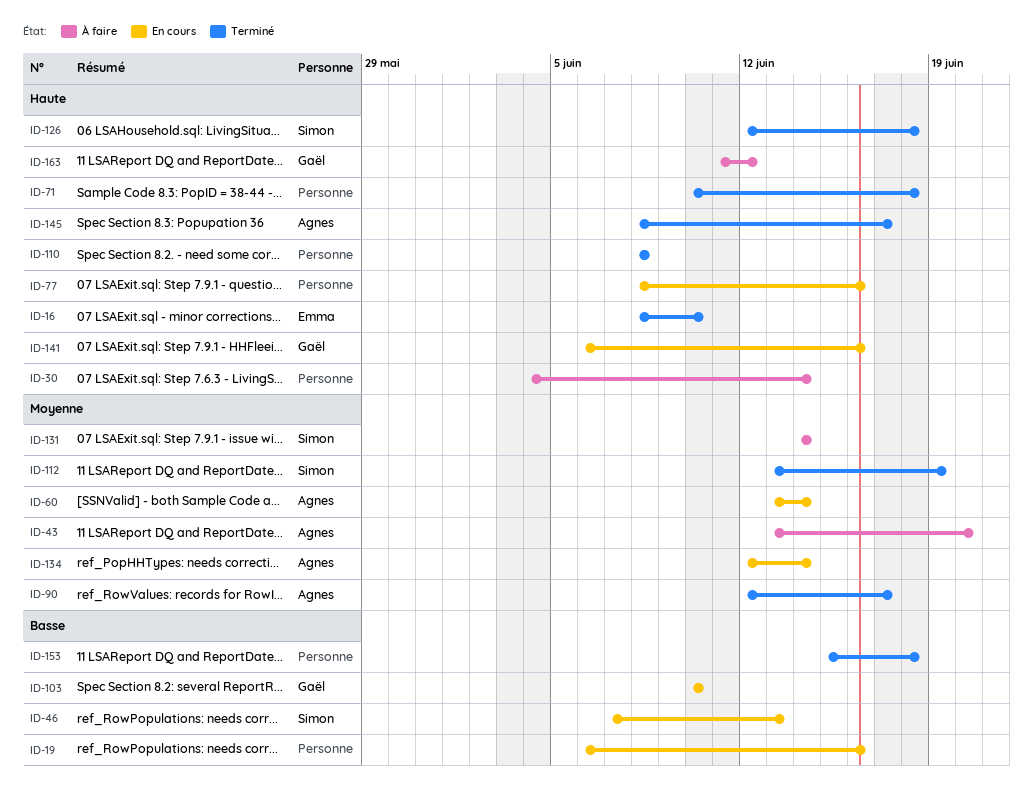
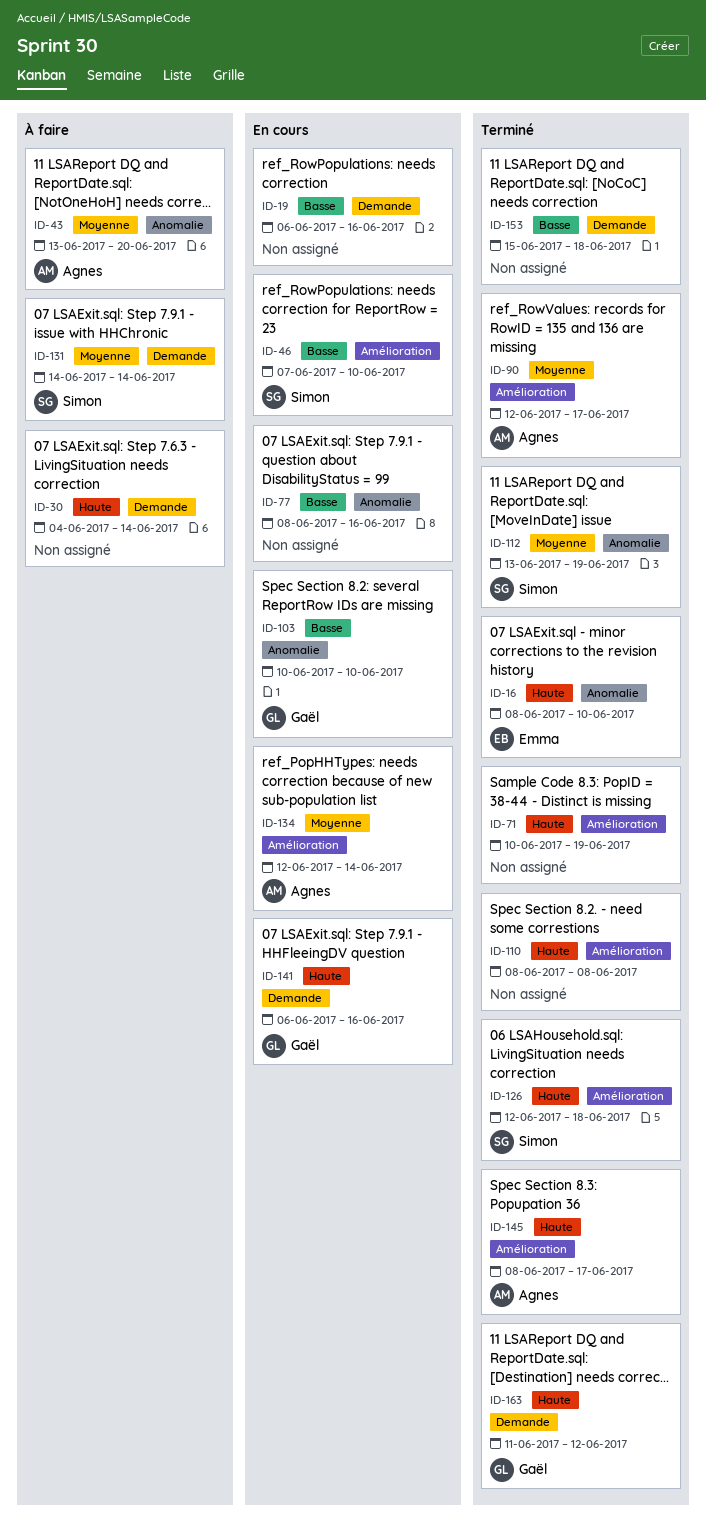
ID-46, due: Jun 13 -> Jun 10
ID-60: present -> none
ID-71, due: Jun 18 -> Jun 19
ID-77, priority: Haute -> Basse
ID-163, status: À faire -> Terminé

